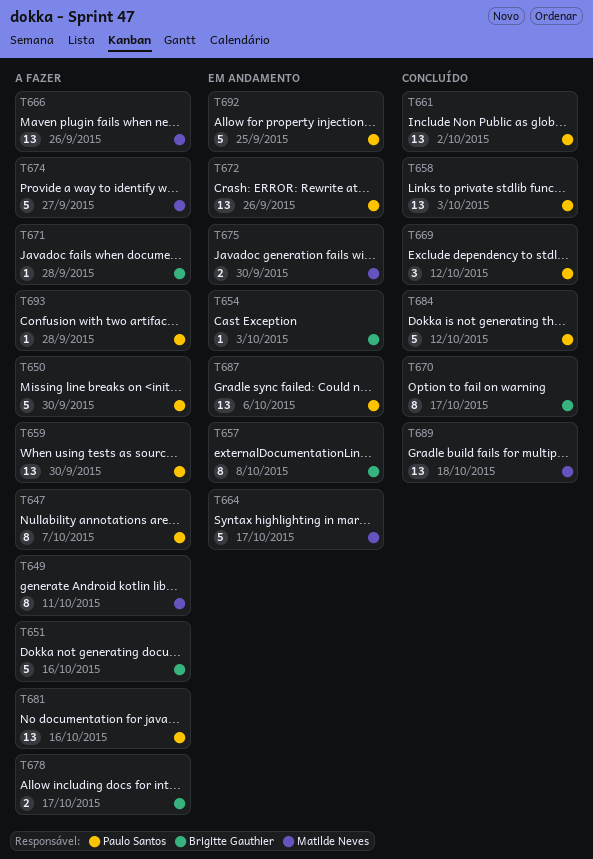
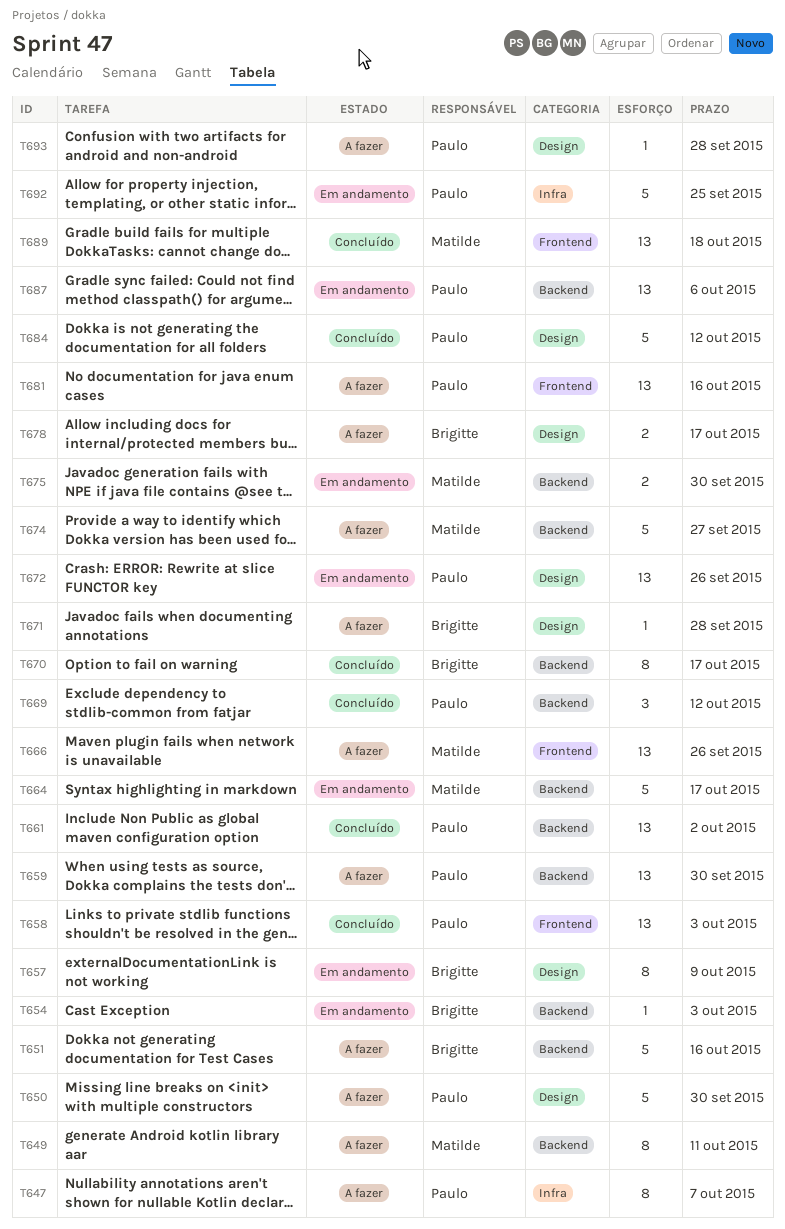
T657, due: Oct 8 -> Oct 9

